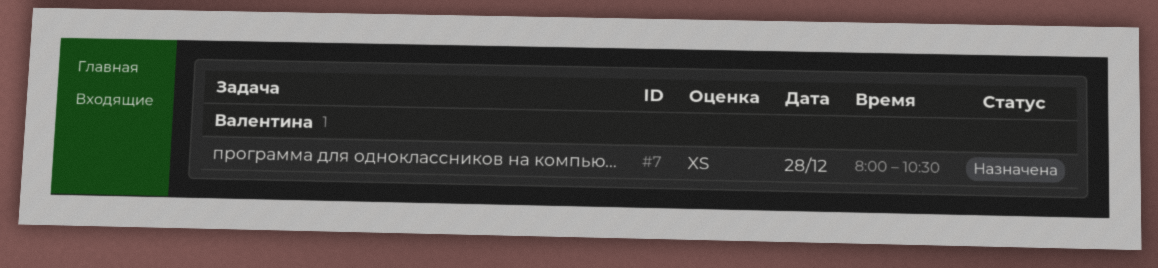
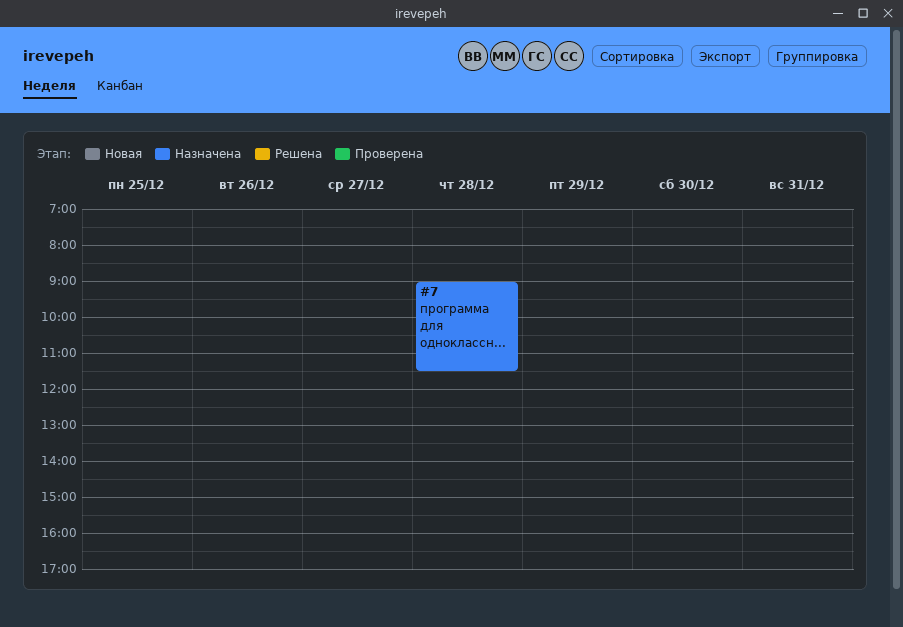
#7, begins: 08:00 -> 09:00
#7, ends: 10:30 -> 11:30

